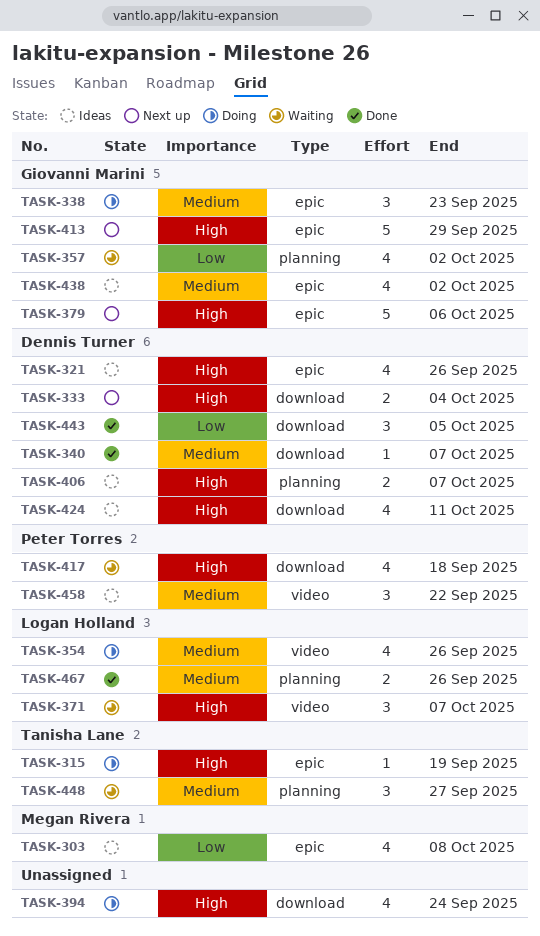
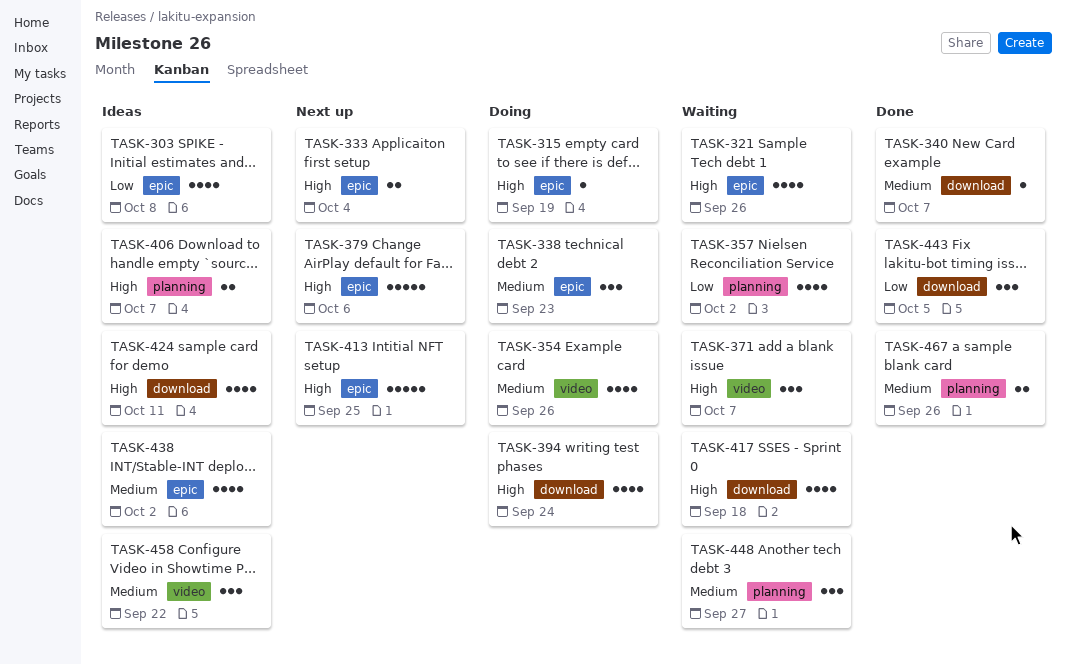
TASK-321, status: Ideas -> Waiting
TASK-333, label: download -> epic
TASK-413, due: Sep 29 -> Sep 25

